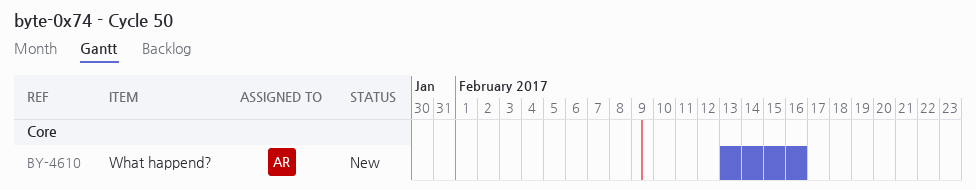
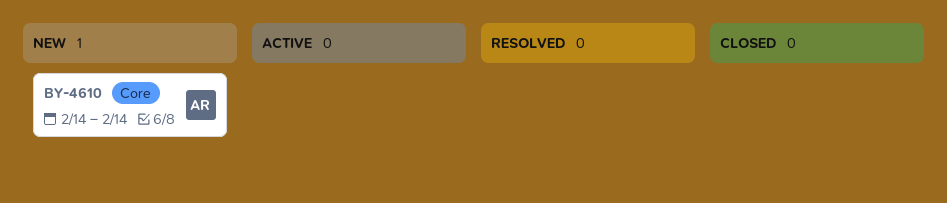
BY-4610, start: Feb 13 -> Feb 14
BY-4610, due: Feb 16 -> Feb 14

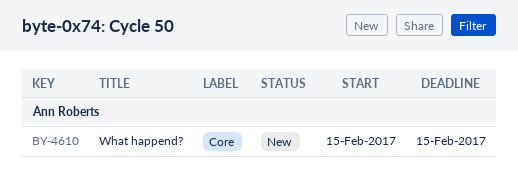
BY-4610, start: Feb 14 -> Feb 15
BY-4610, due: Feb 14 -> Feb 15

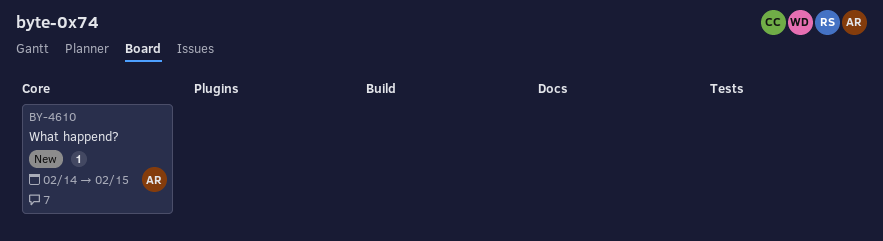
BY-4610, start: Feb 15 -> Feb 14

